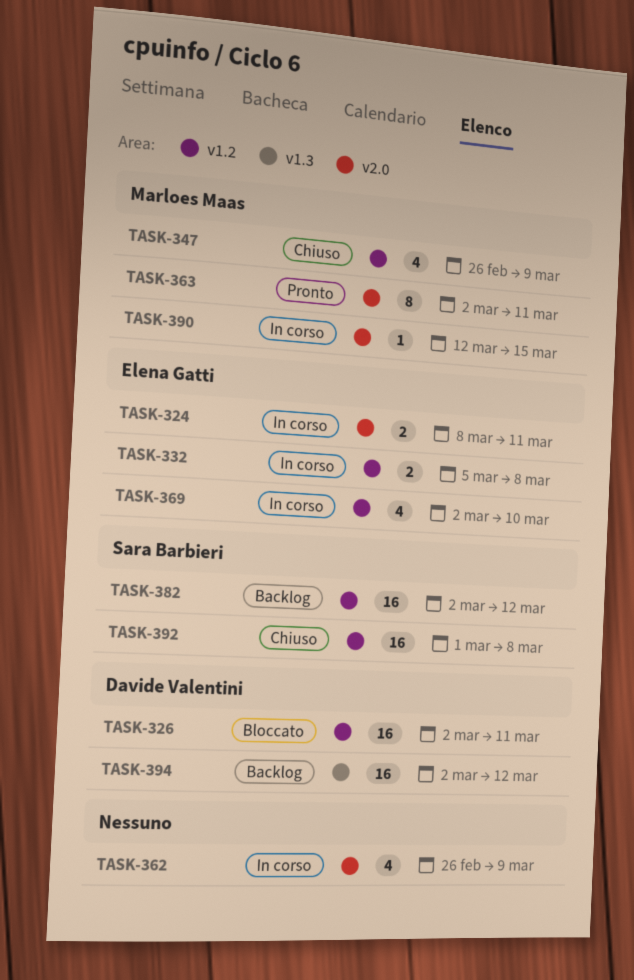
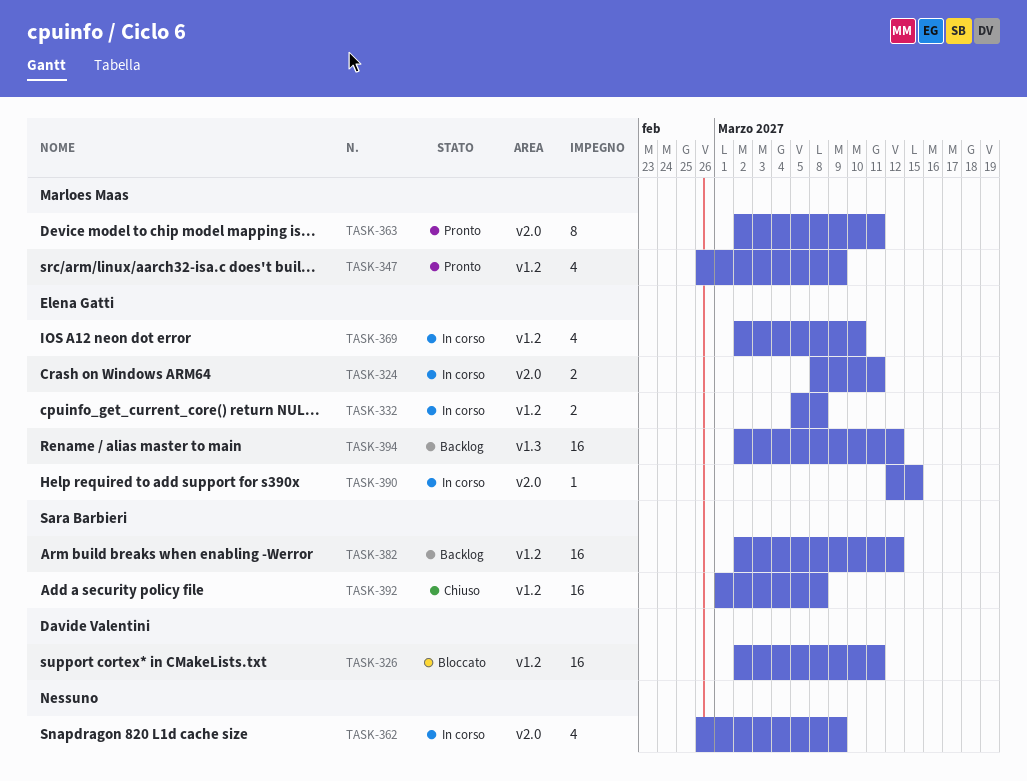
TASK-347, status: Chiuso -> Pronto
TASK-390, owner: Marloes Maas -> Elena Gatti
TASK-394, owner: Davide Valentini -> Elena Gatti

